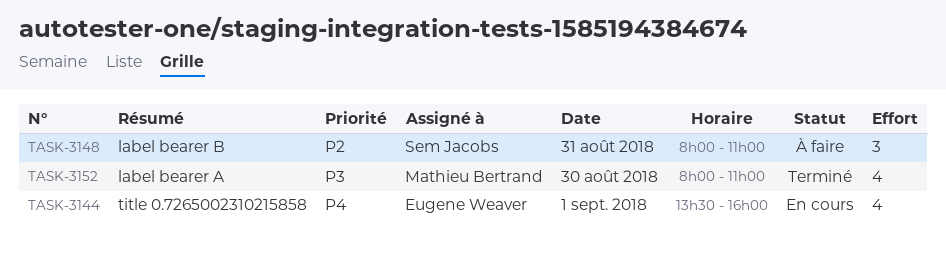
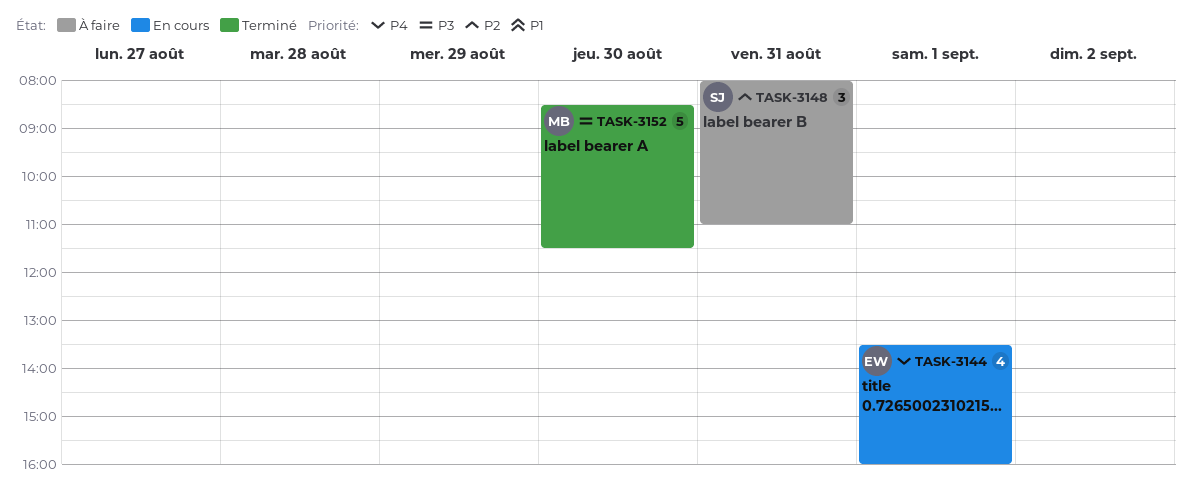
TASK-3152, estimate: 4 -> 5
TASK-3152, begins: 08:00 -> 08:30
TASK-3152, ends: 11:00 -> 11:30

